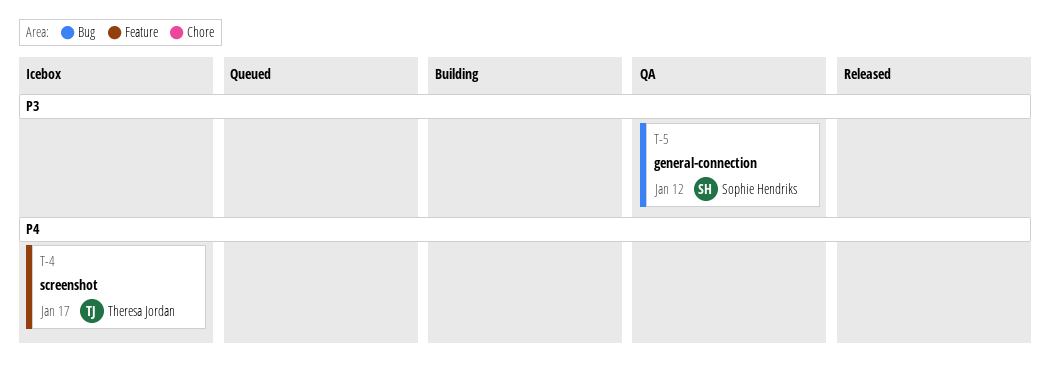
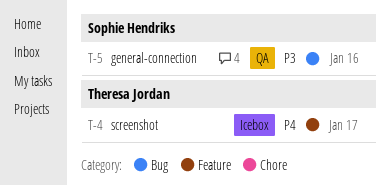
T-5, due: Jan 12 -> Jan 16

